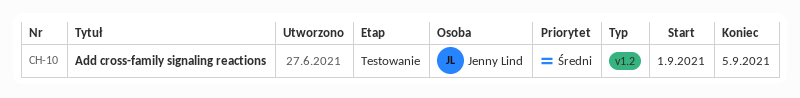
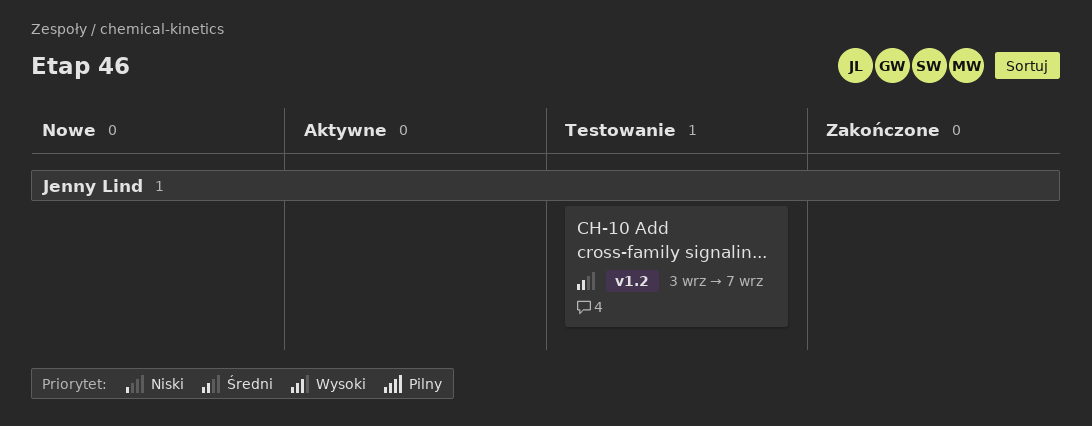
CH-10, start: Sep 1 -> Sep 3
CH-10, due: Sep 5 -> Sep 7

